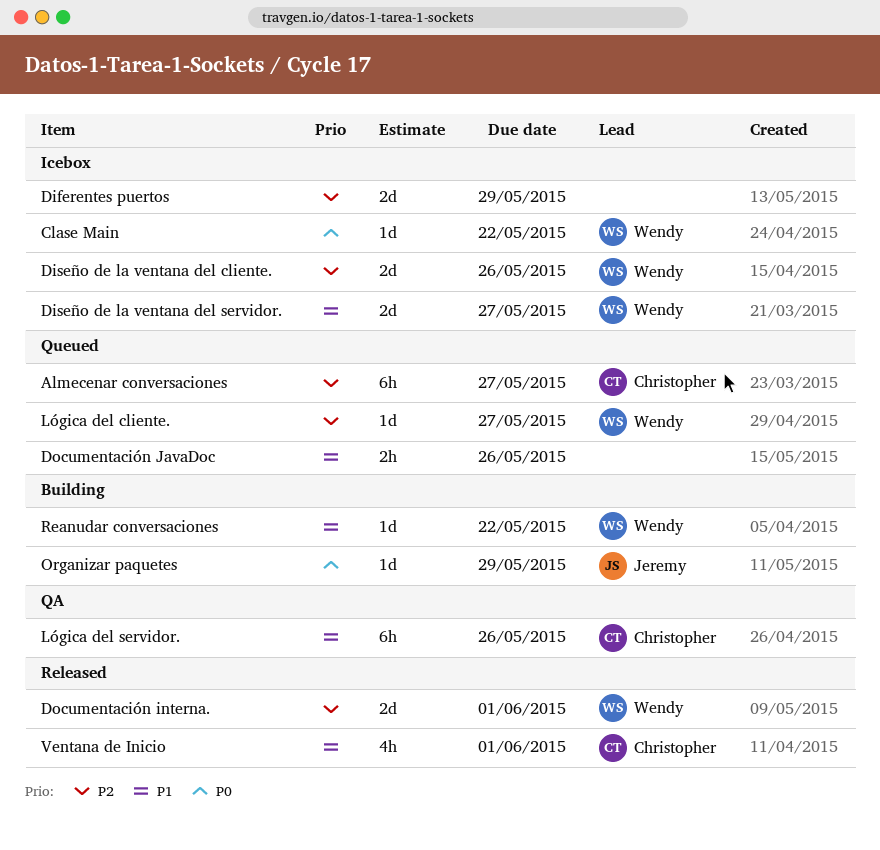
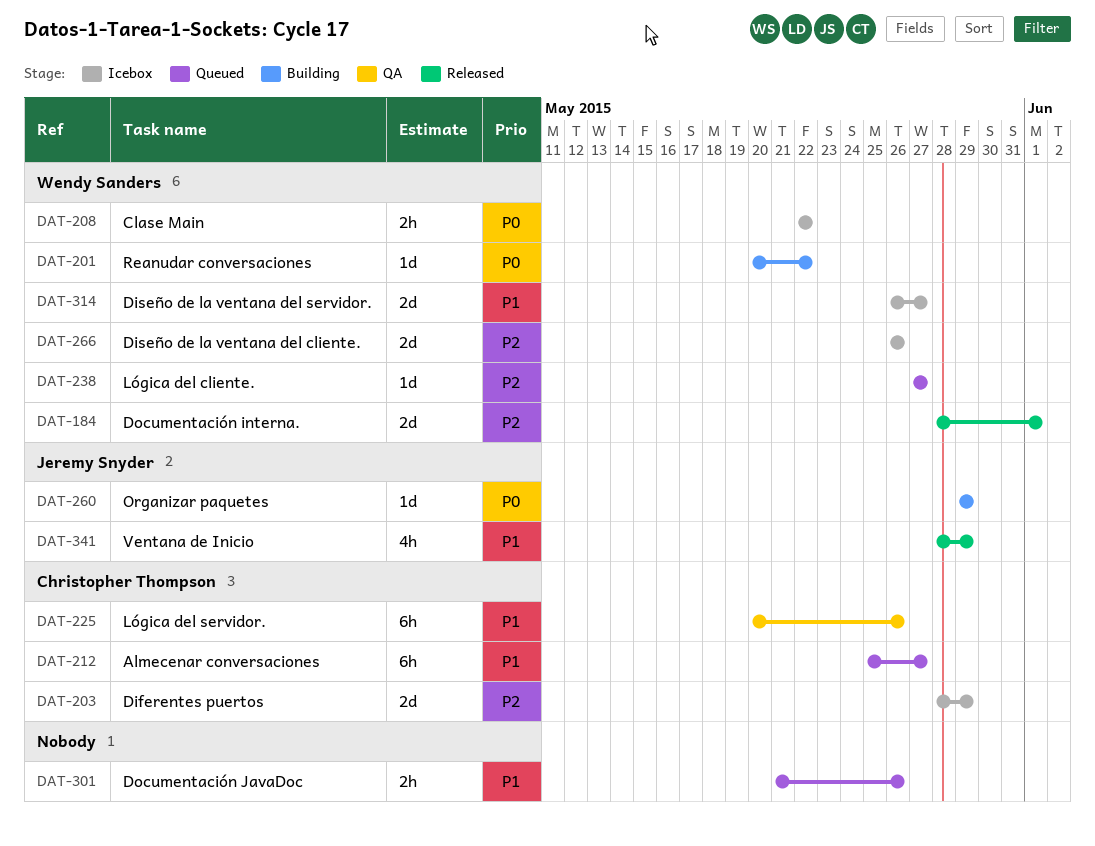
Almecenar conversaciones, priority: P2 -> P1
Clase Main, estimate: 1d -> 2h
Diferentes puertos, owner: none -> Christopher Thompson
Reanudar conversaciones, priority: P1 -> P0
Ventana de Inicio, owner: Christopher Thompson -> Jeremy Snyder
Ventana de Inicio, due: Jun 1 -> May 29

